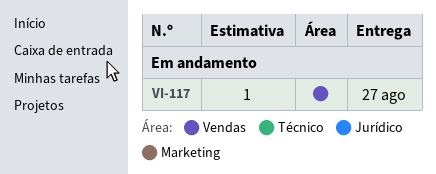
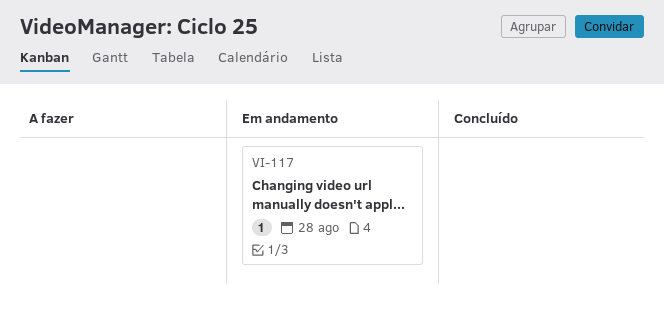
VI-117, due: Aug 27 -> Aug 28

